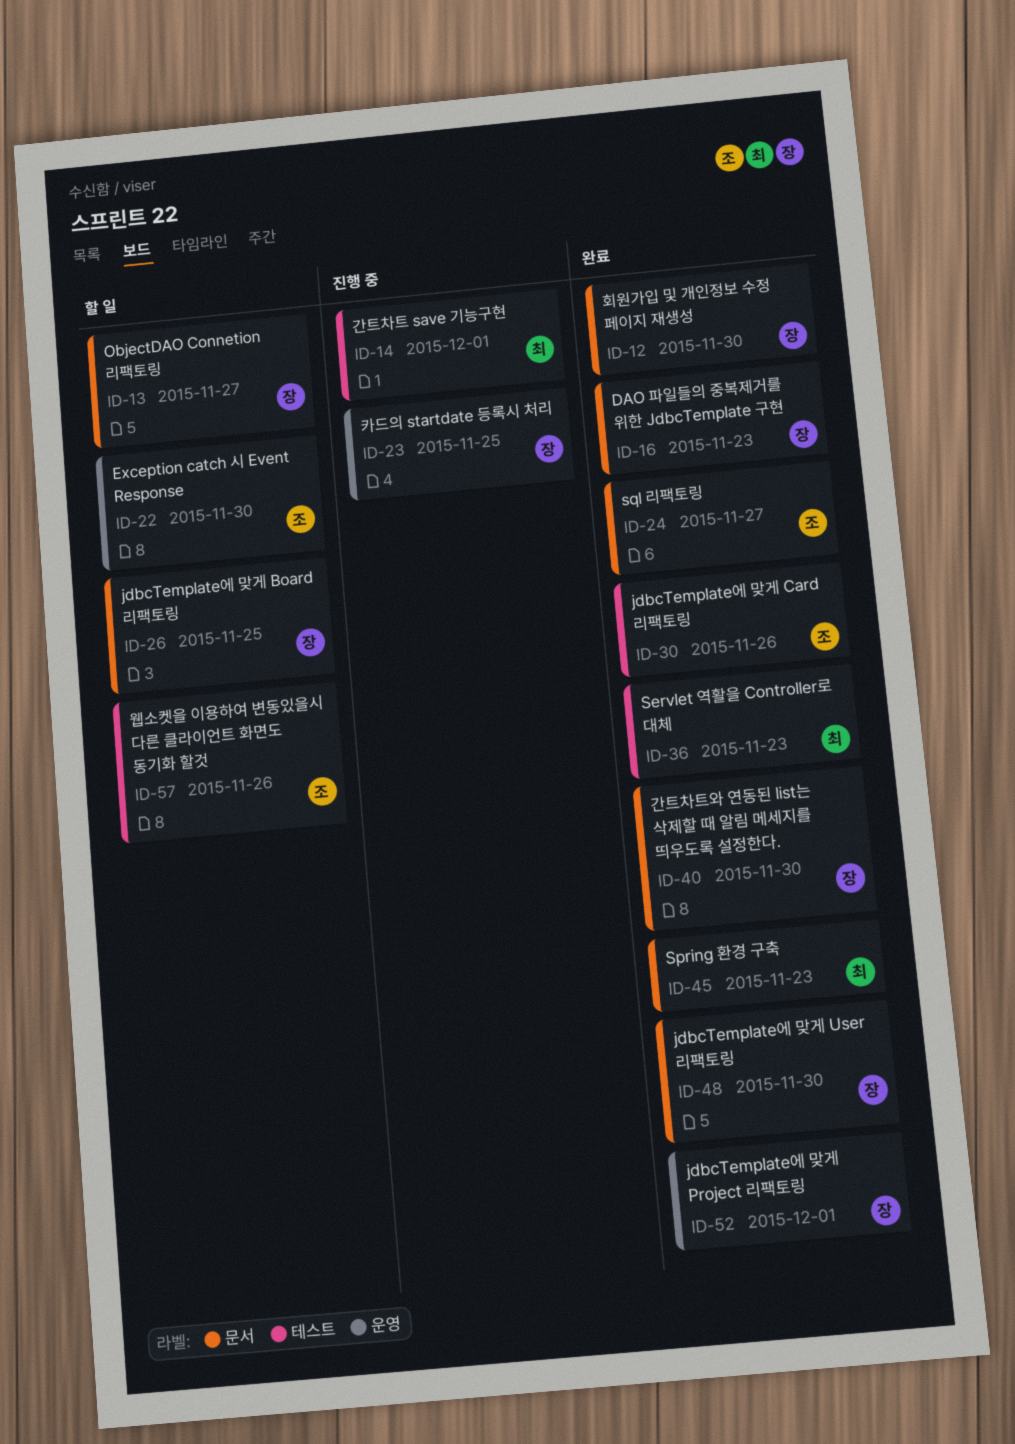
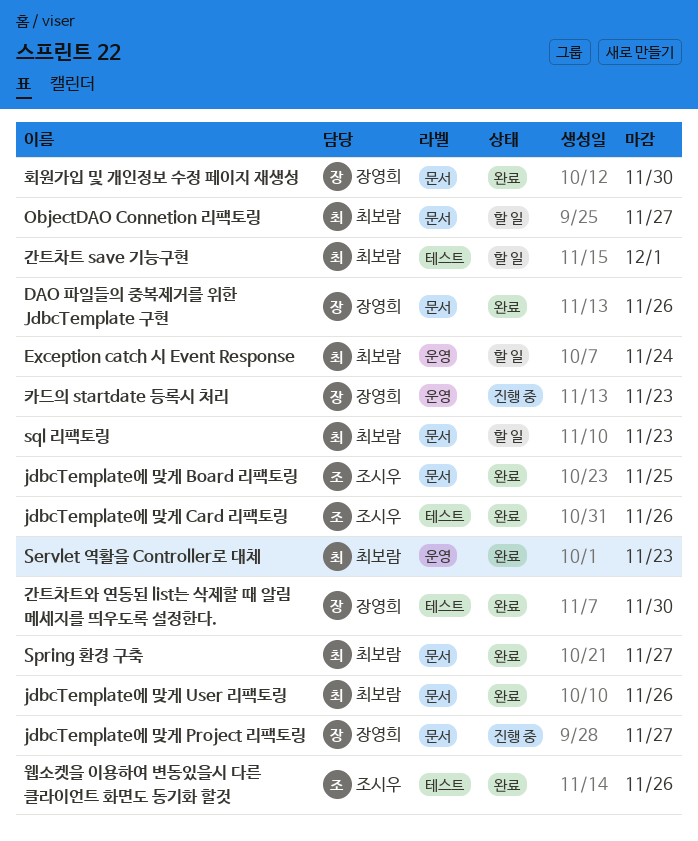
DAO 파일들의 중복제거를 위한 JdbcTemplate 구현, due: Nov 23 -> Nov 26
Exception catch 시 Event Response, owner: 조시우 -> 최보람
Exception catch 시 Event Response, due: Nov 30 -> Nov 24
jdbcTemplate에 맞게 Board 리팩토링, status: 할 일 -> 완료
jdbcTemplate에 맞게 Board 리팩토링, owner: 장영희 -> 조시우
jdbcTemplate에 맞게 Project 리팩토링, status: 완료 -> 진행 중
jdbcTemplate에 맞게 Project 리팩토링, label: 운영 -> 문서
jdbcTemplate에 맞게 Project 리팩토링, due: Dec 1 -> Nov 27
jdbcTemplate에 맞게 User 리팩토링, owner: 장영희 -> 최보람
jdbcTemplate에 맞게 User 리팩토링, due: Nov 30 -> Nov 26
ObjectDAO Connetion 리팩토링, owner: 장영희 -> 최보람
Servlet 역활을 Controller로 대체, label: 테스트 -> 운영
Spring 환경 구축, due: Nov 23 -> Nov 27
sql 리팩토링, status: 완료 -> 할 일
sql 리팩토링, owner: 조시우 -> 최보람
sql 리팩토링, due: Nov 27 -> Nov 23
간트차트 save 기능구현, status: 진행 중 -> 할 일
간트차트와 연동된 list는 삭제할 때 알림 메세지를 띄우도록 설정한다., label: 문서 -> 테스트
웹소켓을 이용하여 변동있을시 다른 클라이언트 화면도 동기화 할것, status: 할 일 -> 완료
카드의 startdate 등록시 처리, due: Nov 25 -> Nov 23

